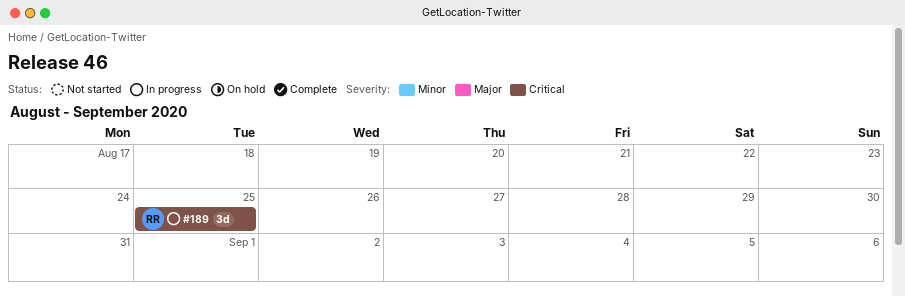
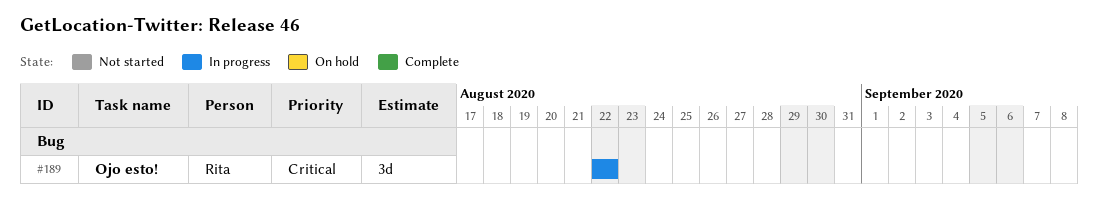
#189, start: Aug 25 -> Aug 22
#189, due: Aug 25 -> Aug 22

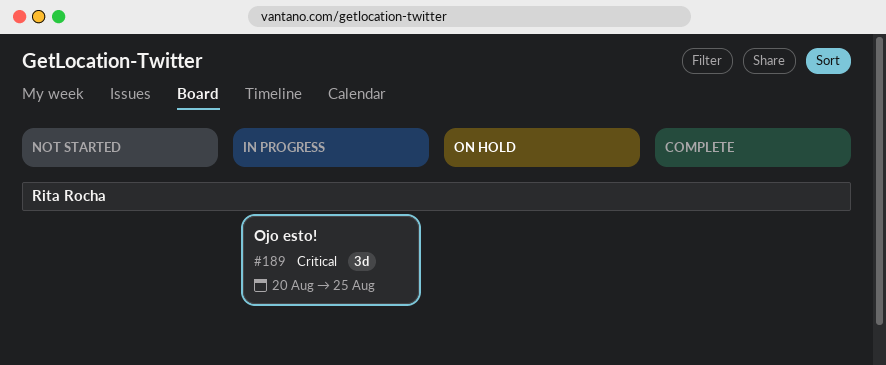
#189, start: Aug 22 -> Aug 20
#189, due: Aug 22 -> Aug 25

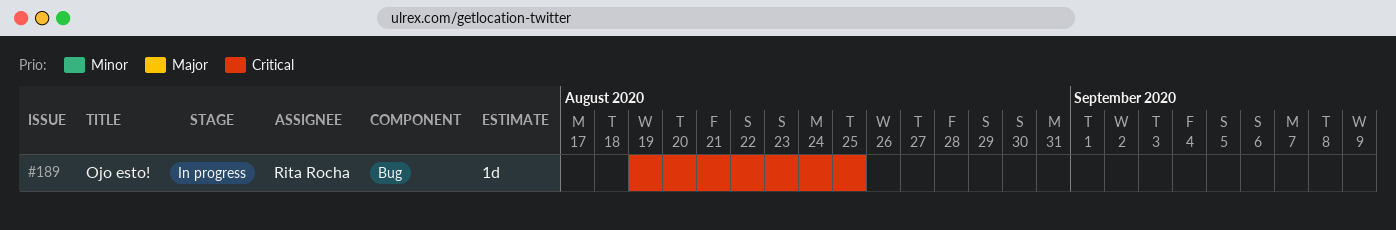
#189, estimate: 3d -> 1d
#189, start: Aug 20 -> Aug 19

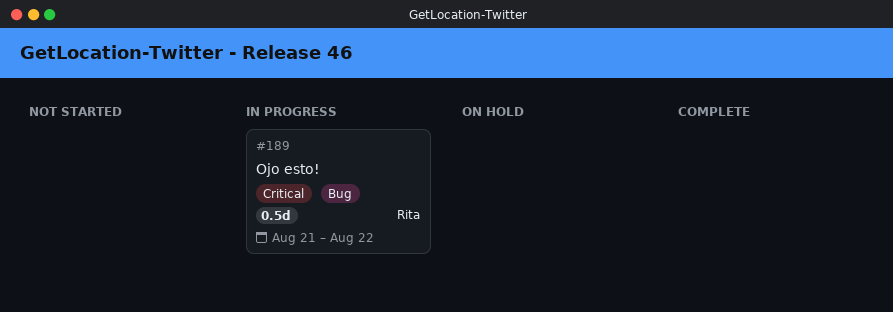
#189, estimate: 1d -> 0.5d
#189, start: Aug 19 -> Aug 21
#189, due: Aug 25 -> Aug 22

